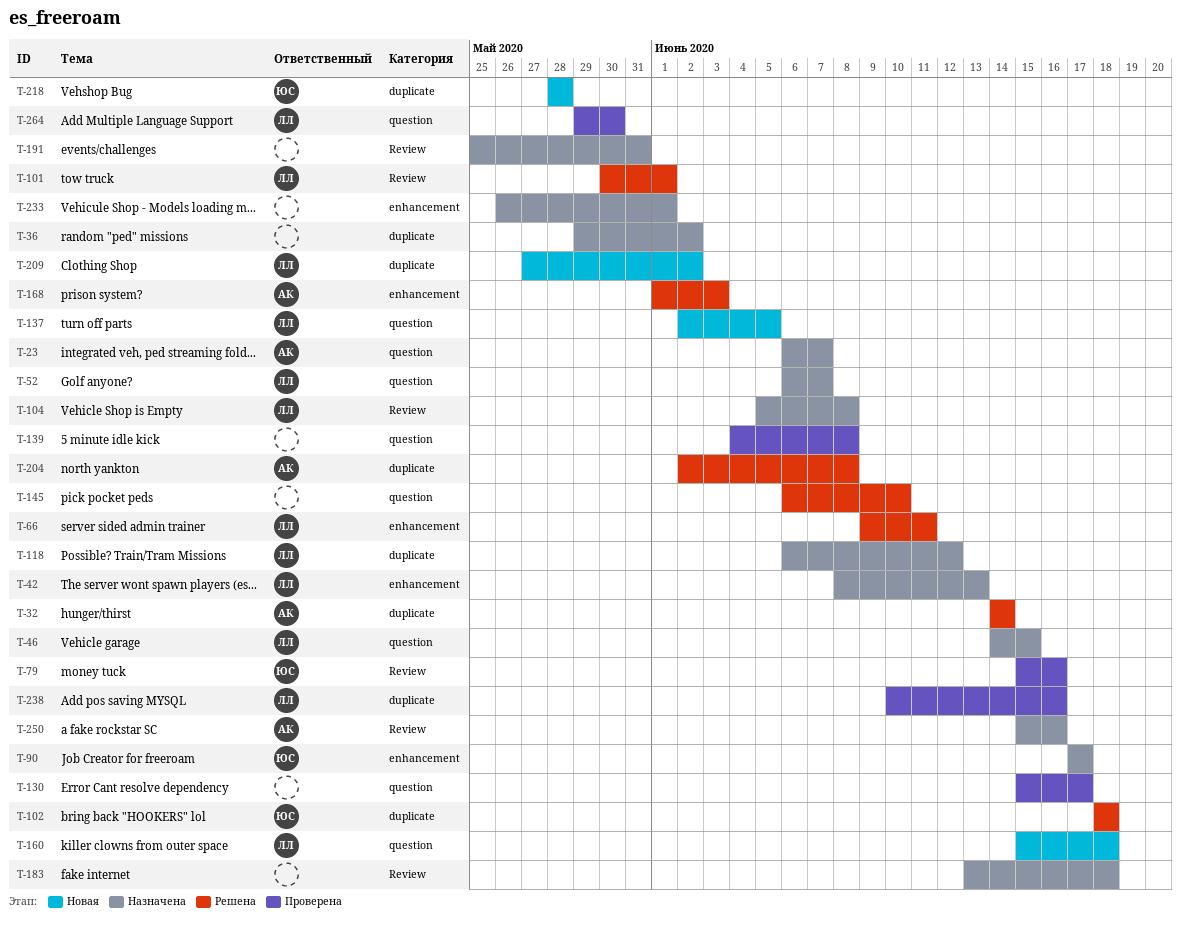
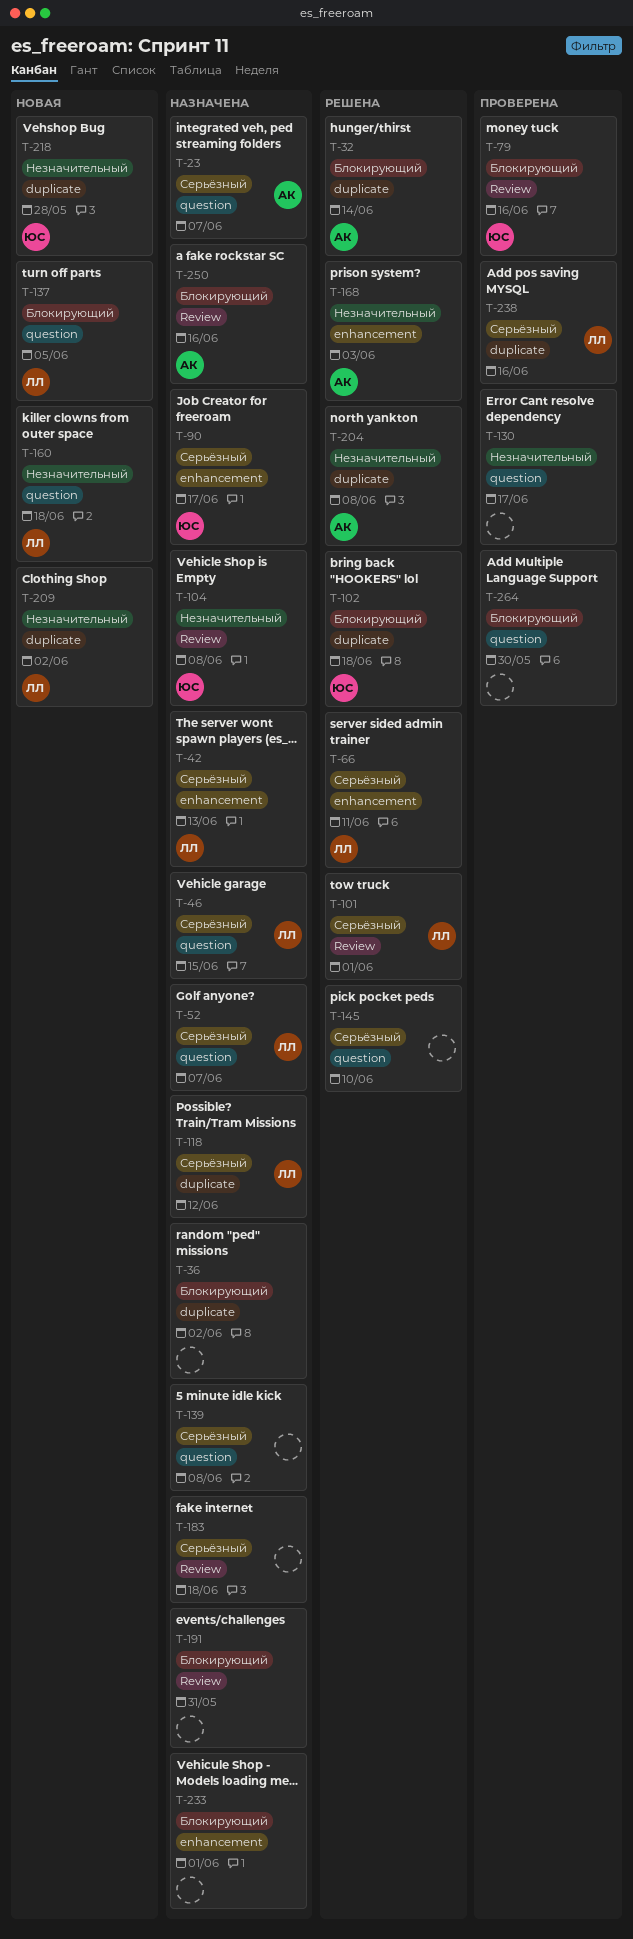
T-104, owner: ЛЛ -> ЮС
T-139, status: Проверена -> Назначена
T-264, owner: ЛЛ -> none

